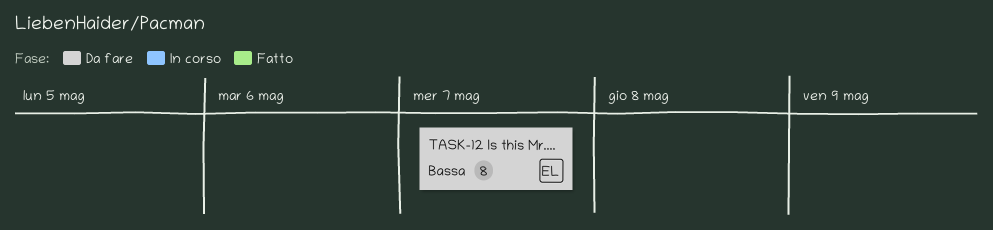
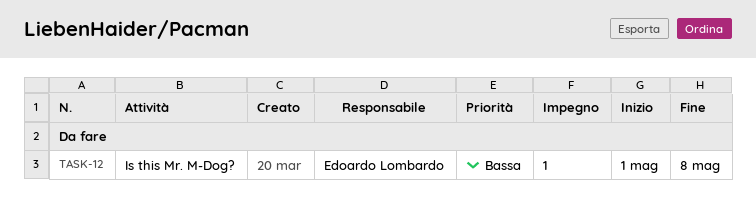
TASK-12, estimate: 8 -> 1
TASK-12, due: May 7 -> May 8

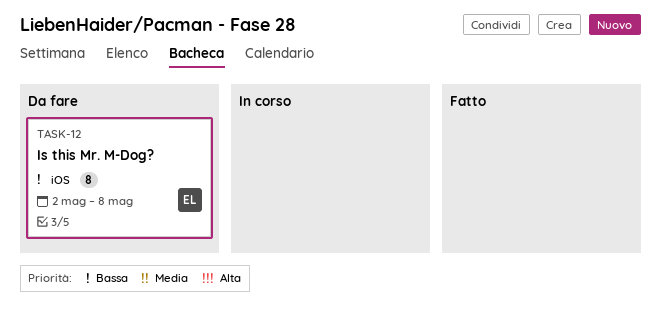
TASK-12, estimate: 1 -> 8
TASK-12, start: May 1 -> May 2

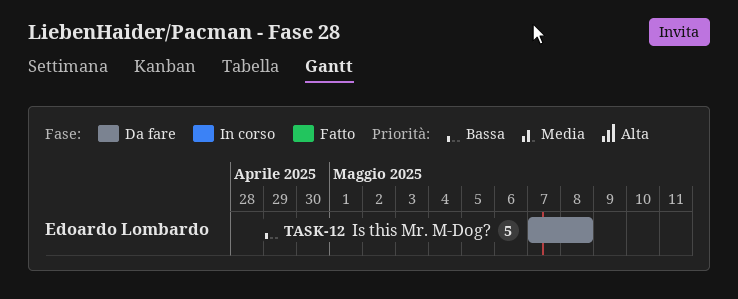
TASK-12, estimate: 8 -> 5
TASK-12, start: May 2 -> May 7

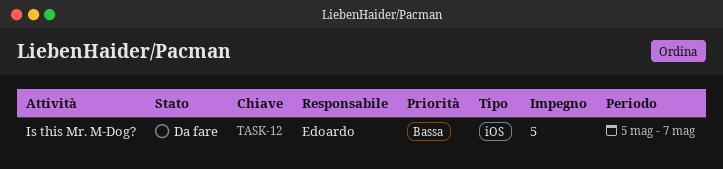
TASK-12, start: May 7 -> May 5
TASK-12, due: May 8 -> May 7

